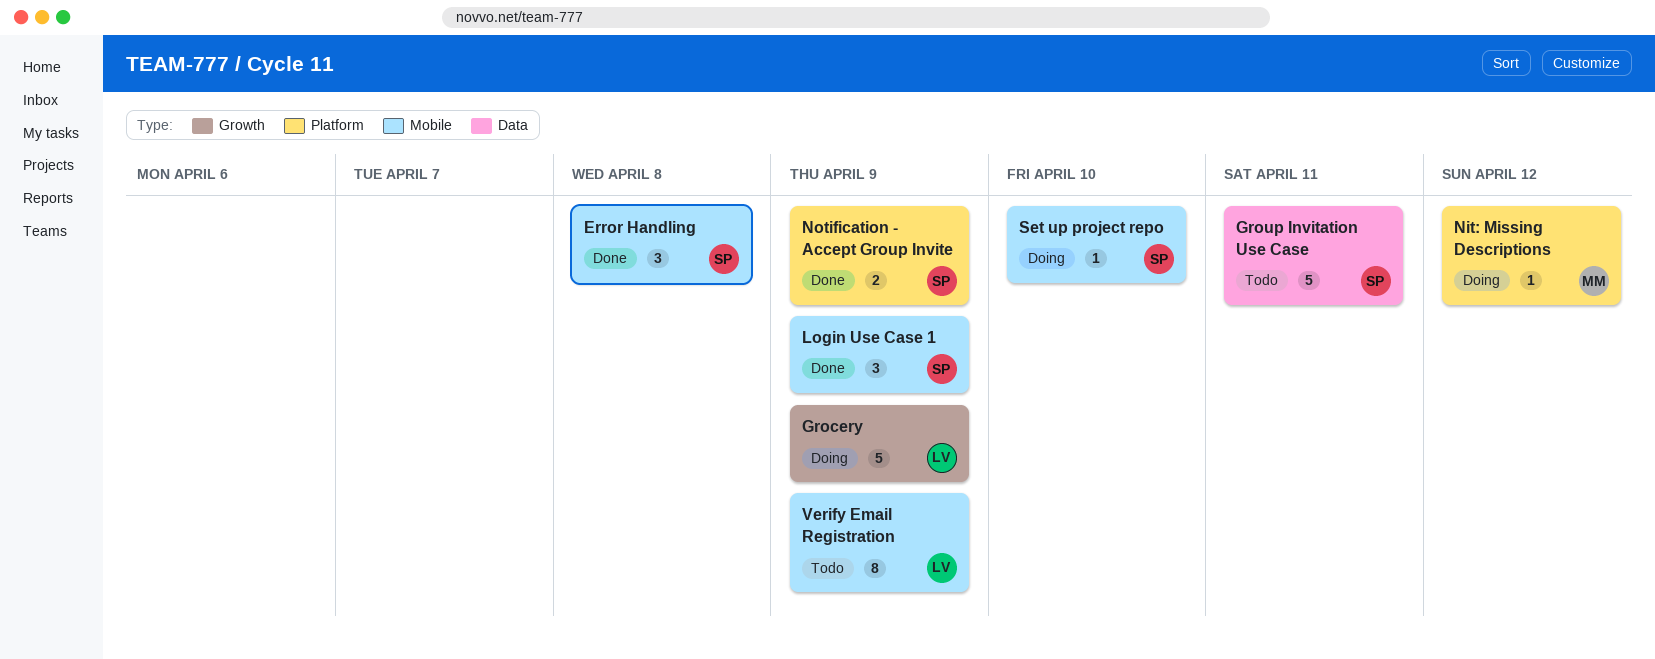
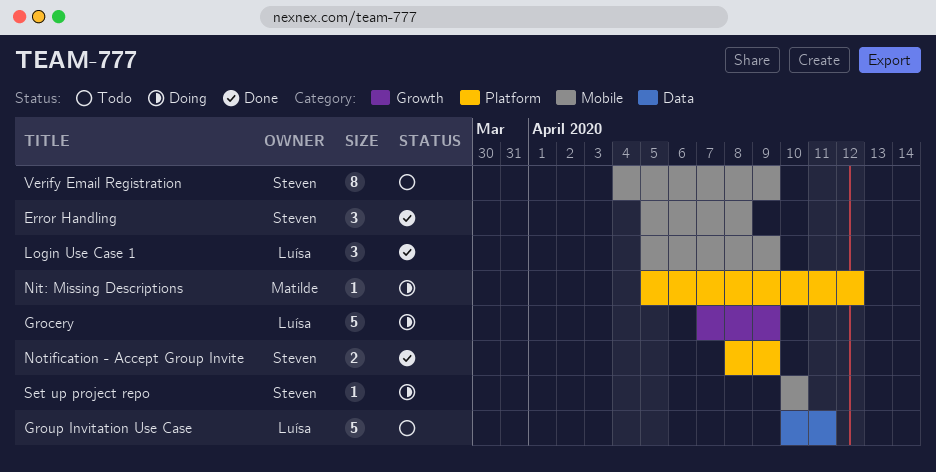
Group Invitation Use Case, owner: Steven -> Luísa
Login Use Case 1, owner: Steven -> Luísa
Verify Email Registration, owner: Luísa -> Steven

